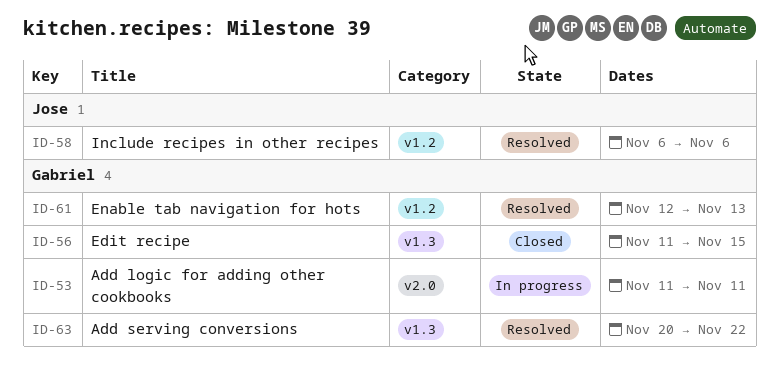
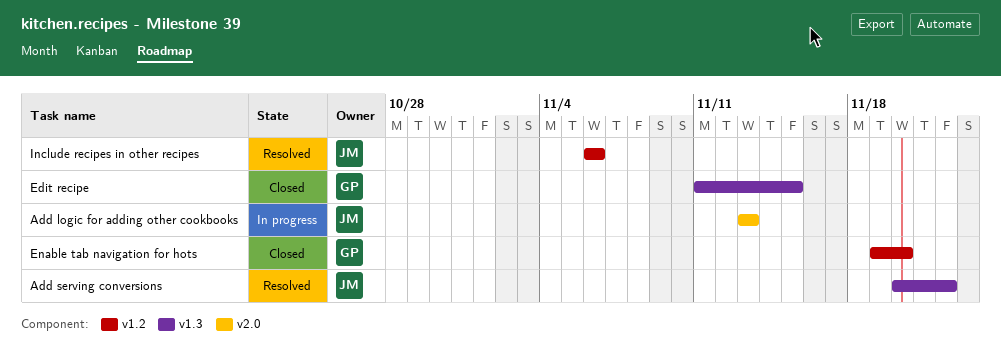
Add logic for adding other cookbooks, owner: Gabriel -> Jose
Add logic for adding other cookbooks, start: Nov 11 -> Nov 13
Add logic for adding other cookbooks, due: Nov 11 -> Nov 13
Add serving conversions, owner: Gabriel -> Jose
Enable tab navigation for hots, status: Resolved -> Closed
Enable tab navigation for hots, start: Nov 12 -> Nov 19
Enable tab navigation for hots, due: Nov 13 -> Nov 20

